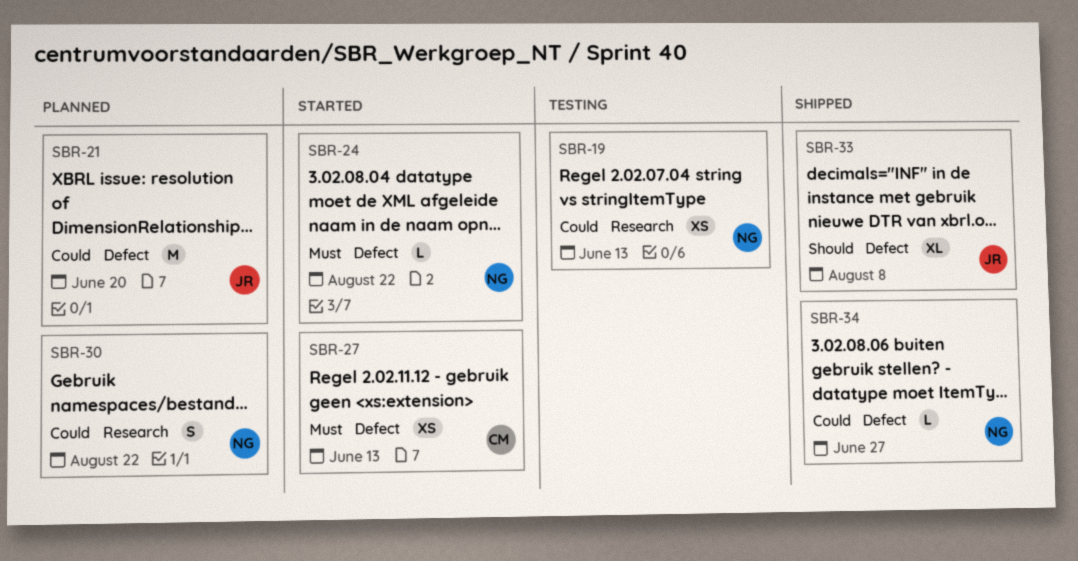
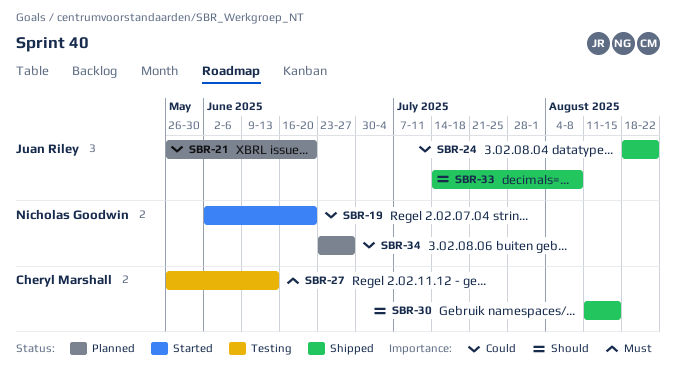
SBR-19, status: Testing -> Started
SBR-19, due: Jun 13 -> Jun 20
SBR-24, status: Started -> Shipped
SBR-24, owner: Nicholas Goodwin -> Juan Riley
SBR-24, priority: Must -> Could
SBR-27, status: Started -> Testing
SBR-30, status: Planned -> Shipped
SBR-30, owner: Nicholas Goodwin -> Cheryl Marshall
SBR-30, priority: Could -> Should
SBR-30, due: Aug 22 -> Aug 15
SBR-34, status: Shipped -> Planned

